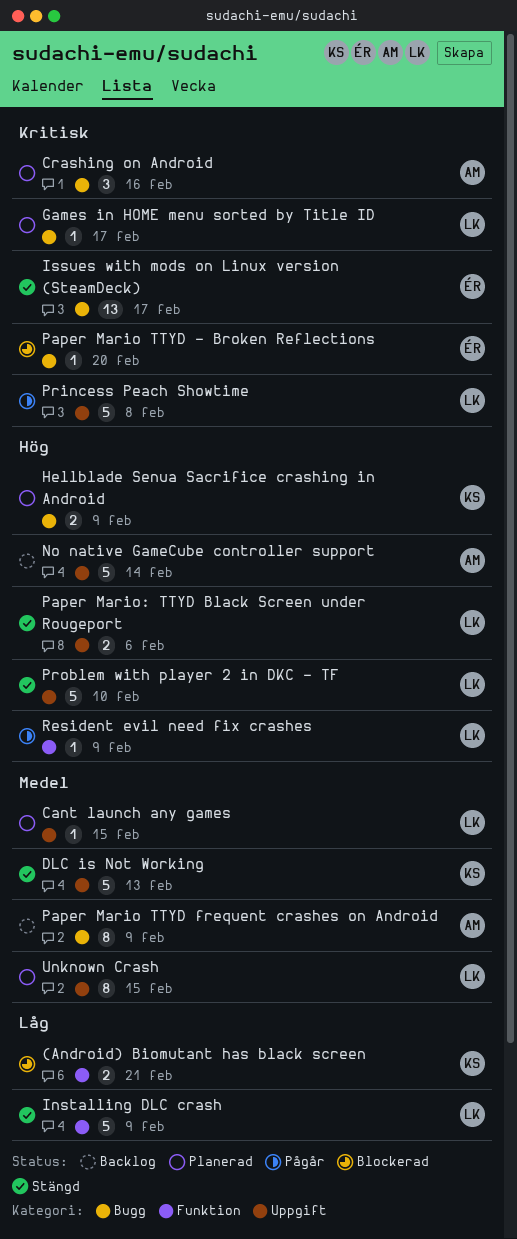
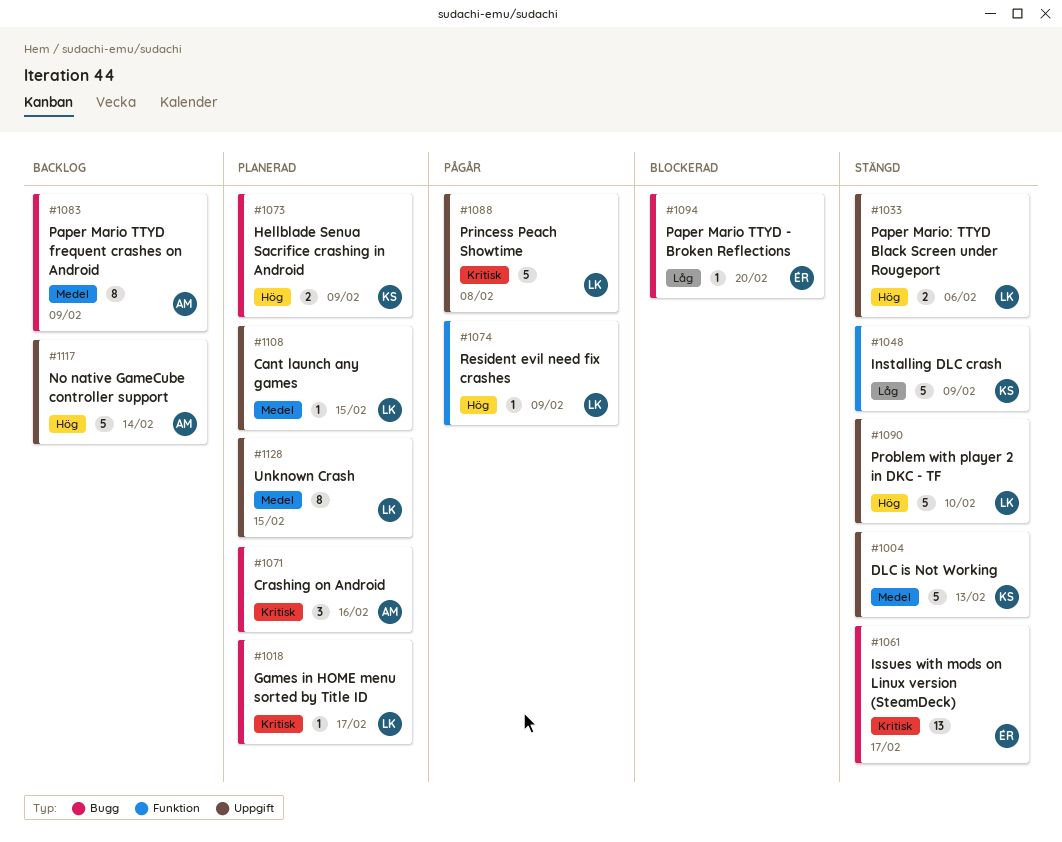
(Android) Biomutant has black screen: present -> none
Installing DLC crash, owner: LK -> KS
Paper Mario TTYD - Broken Reflections, priority: Kritisk -> Låg

